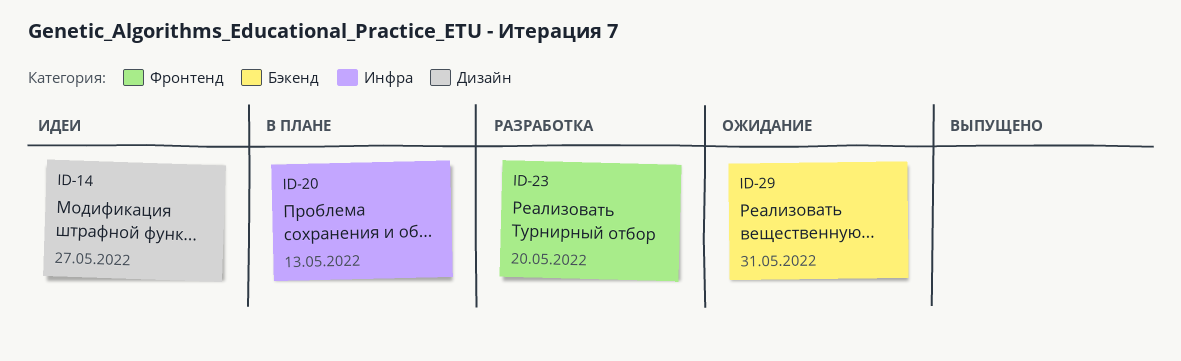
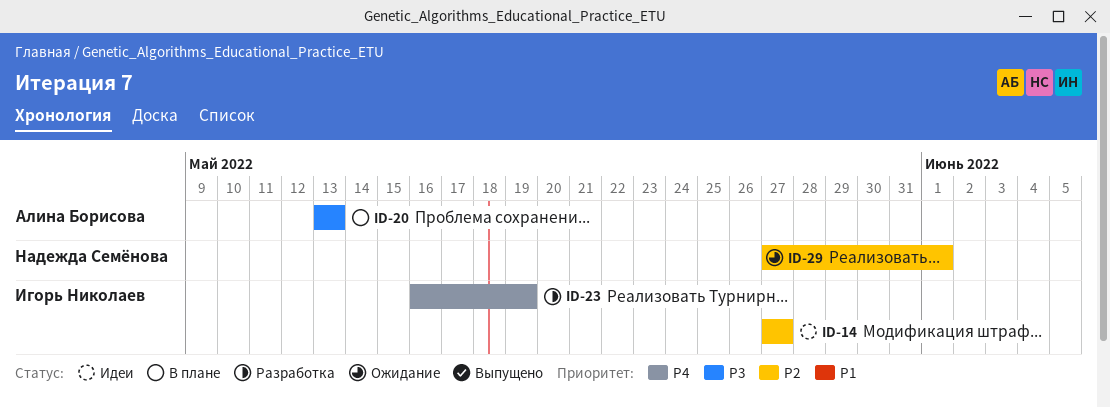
ID-23, due: May 20 -> May 19
ID-29, due: May 31 -> Jun 1

